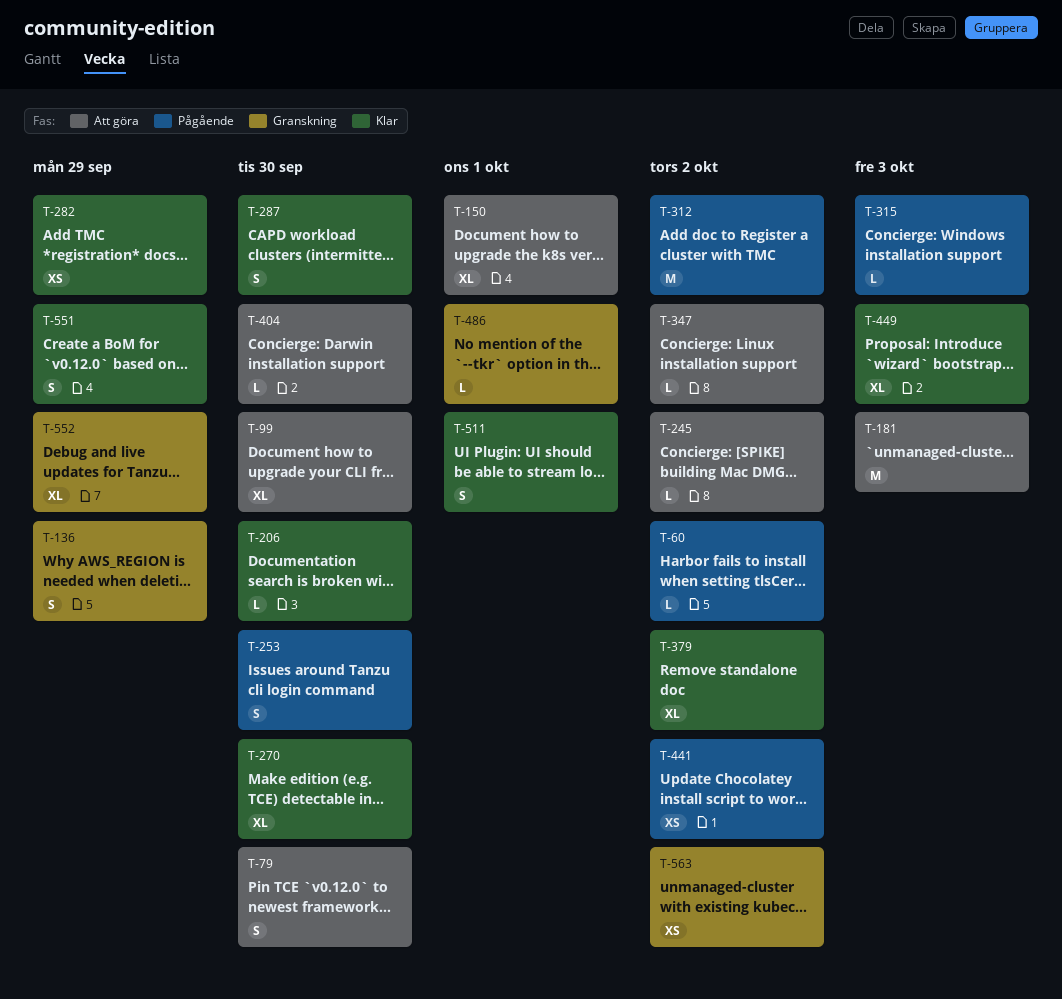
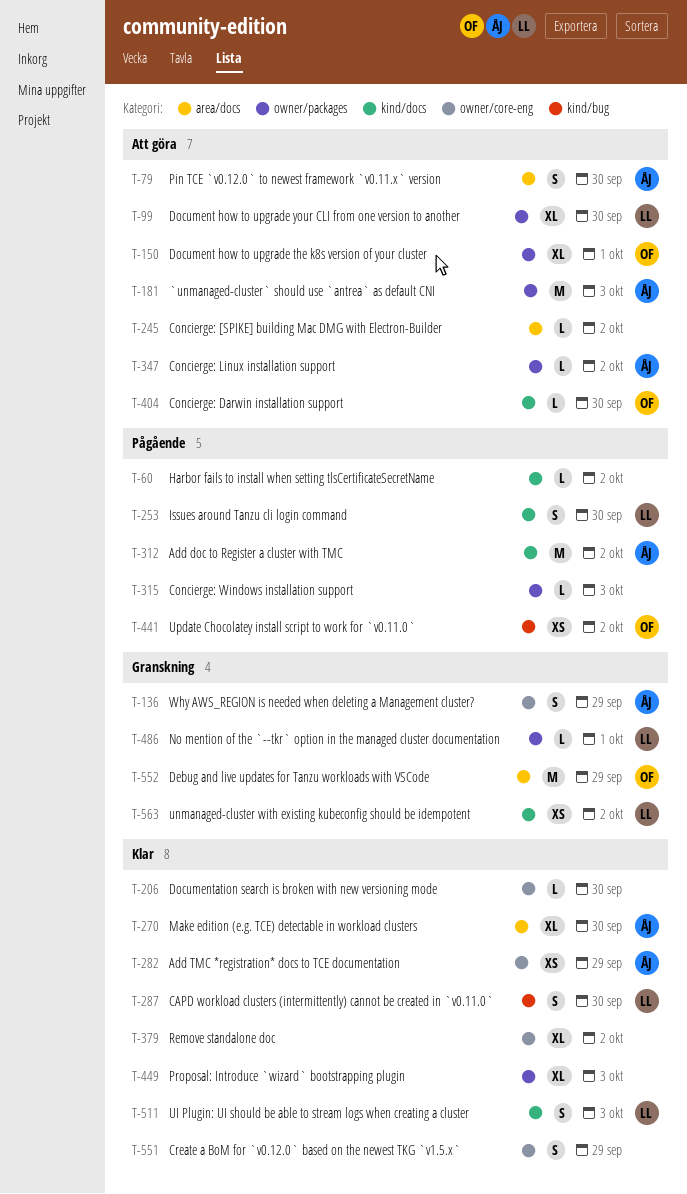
T-511, due: Oct 1 -> Oct 3
T-552, estimate: XL -> M

